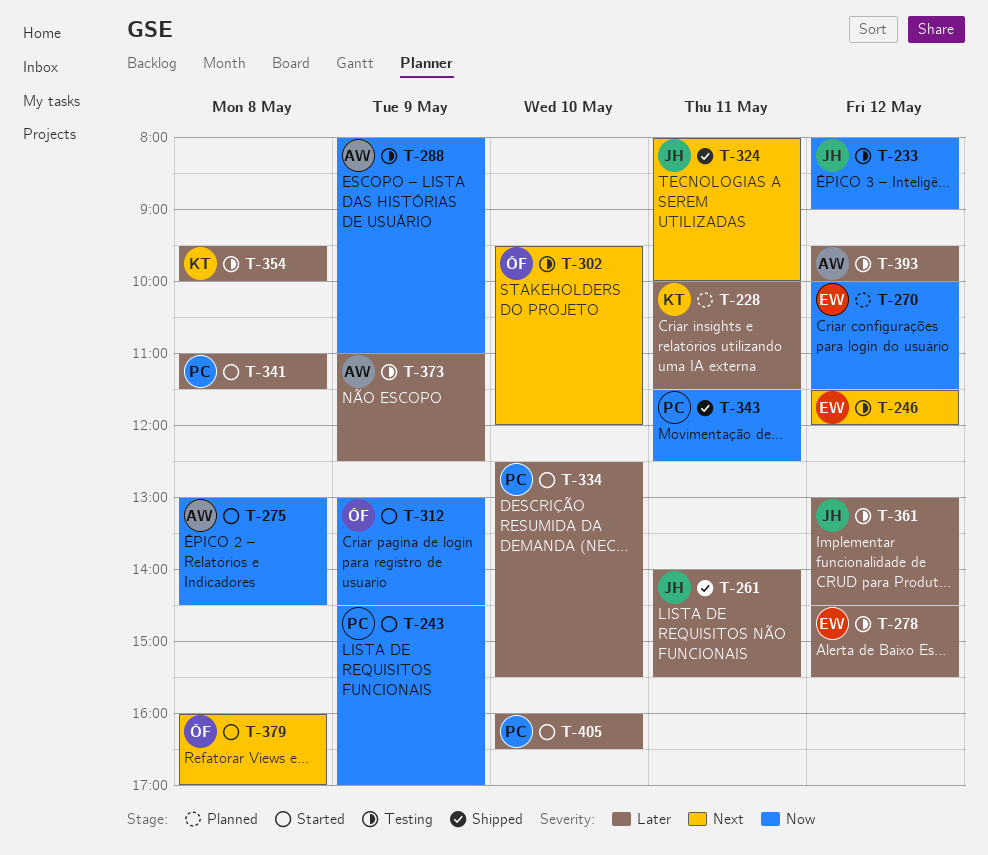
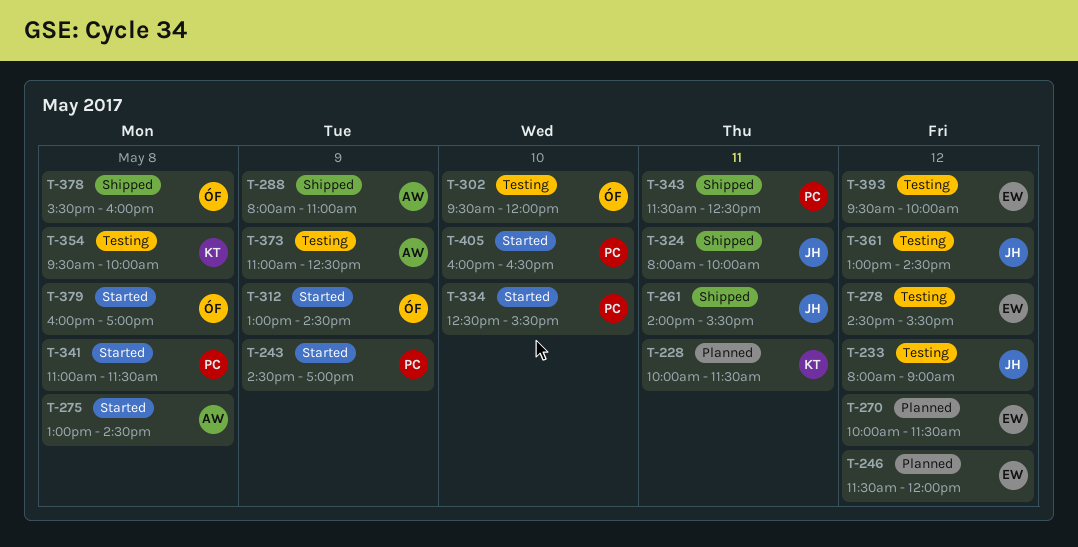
T-246, status: Testing -> Planned
T-288, status: Testing -> Shipped
T-378: none -> present
T-393, owner: AW -> EW

